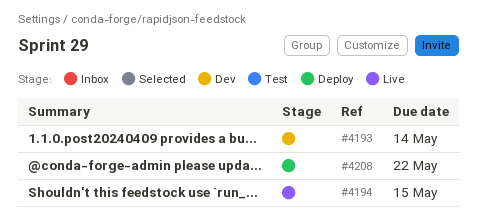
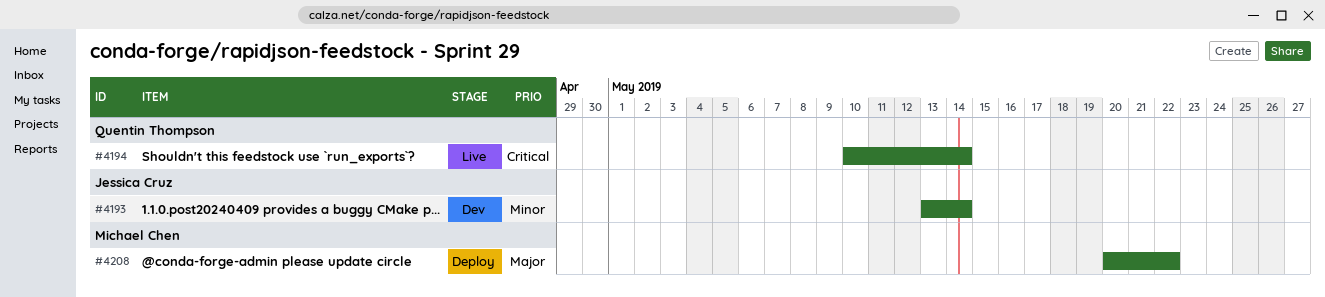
#4194, due: May 15 -> May 14

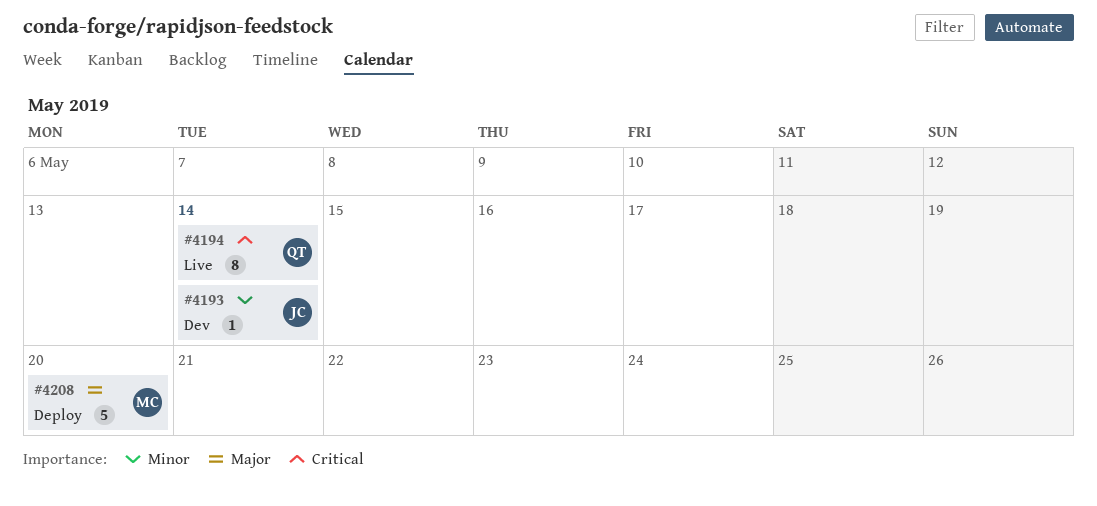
#4208, due: May 22 -> May 20

